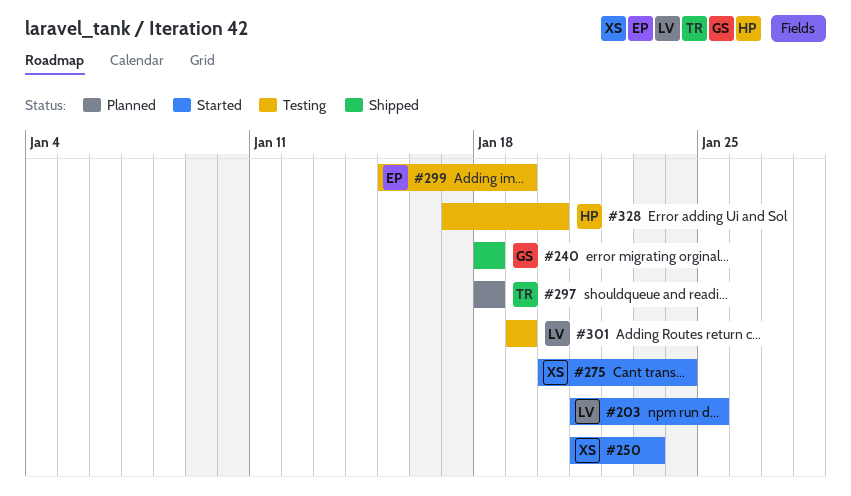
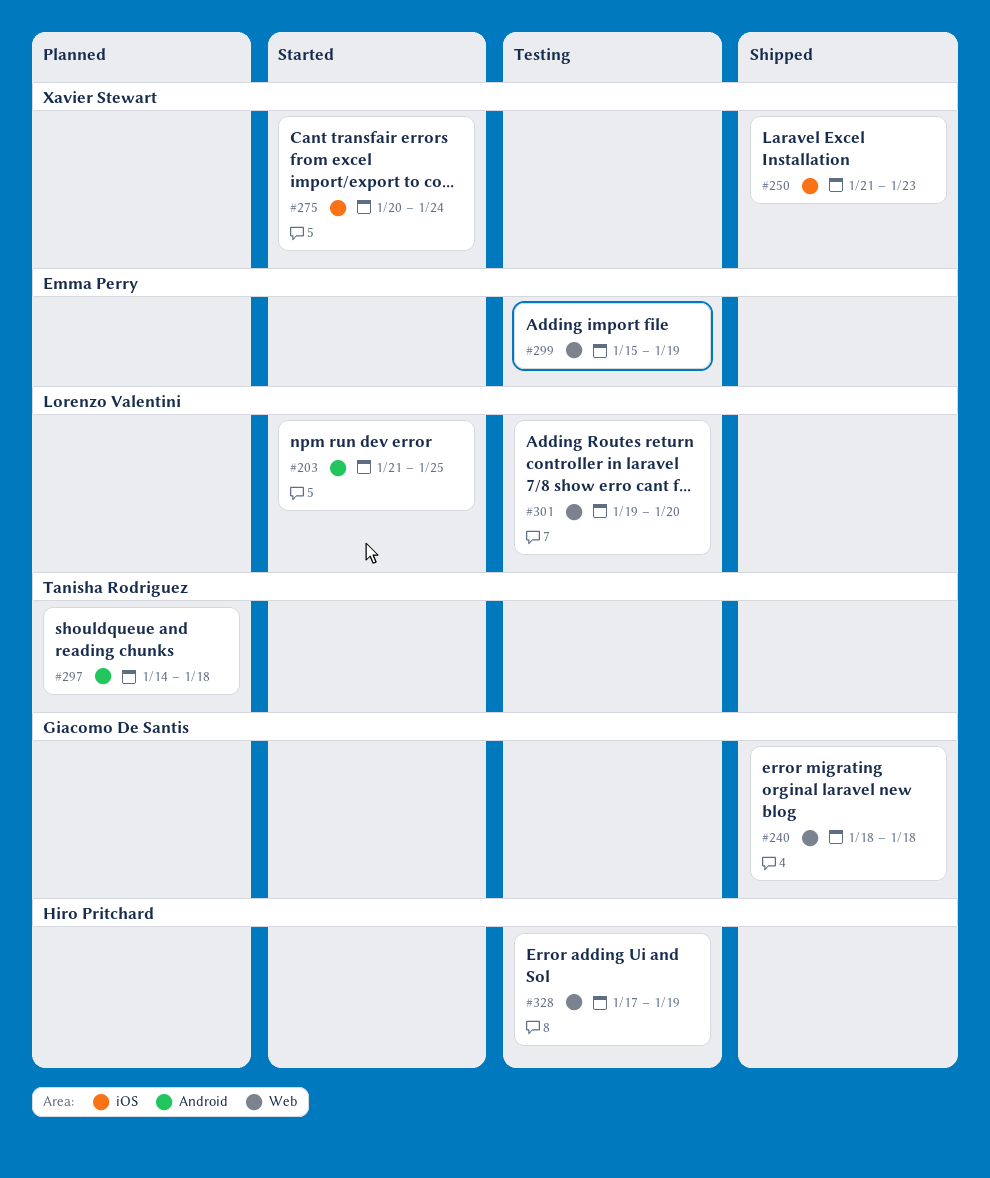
#250, status: Started -> Shipped
#297, start: Jan 18 -> Jan 14
#301, due: Jan 19 -> Jan 20
#328, due: Jan 20 -> Jan 19

